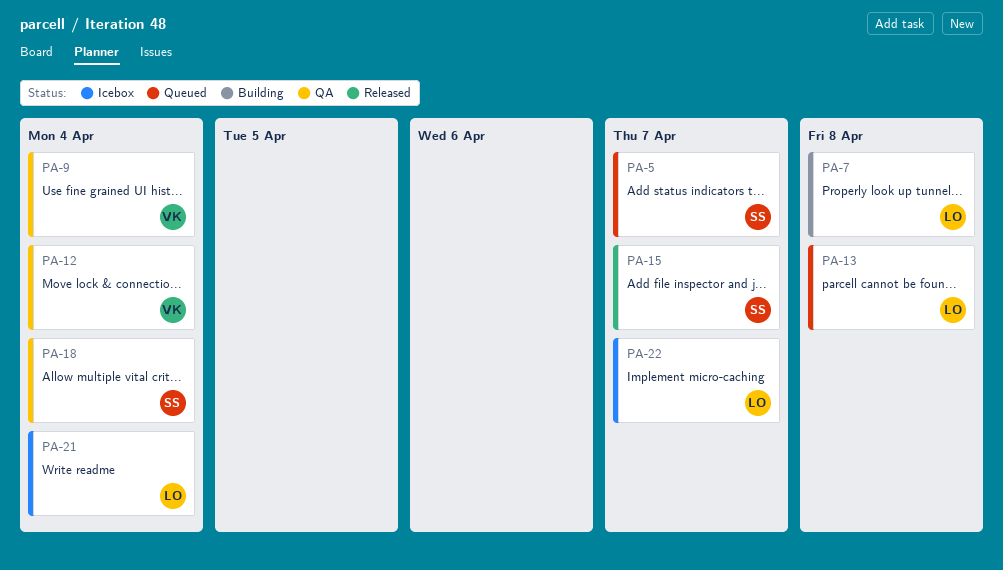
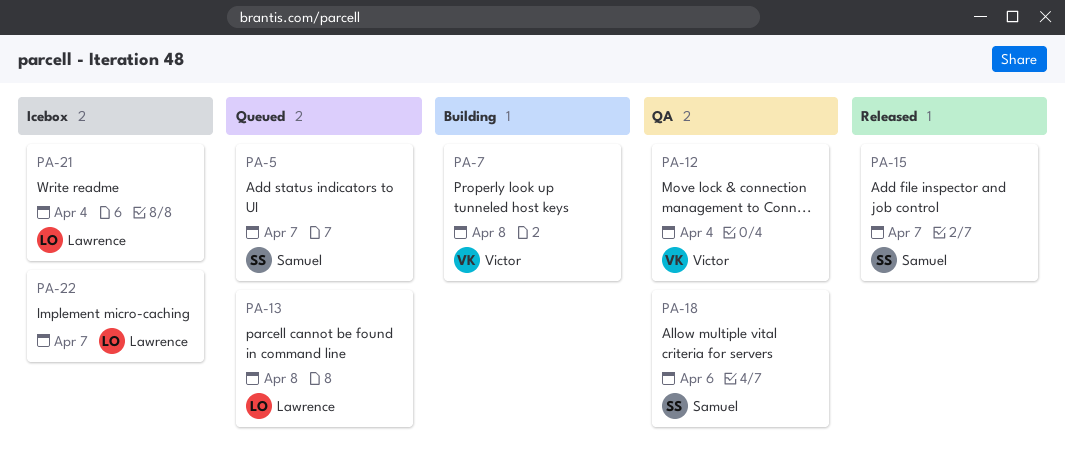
PA-7, owner: Lawrence -> Victor
PA-9: present -> none
PA-18, due: Apr 4 -> Apr 6

